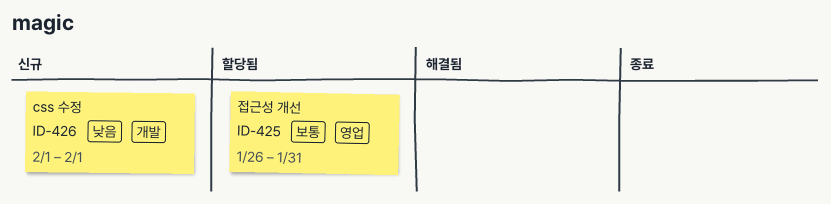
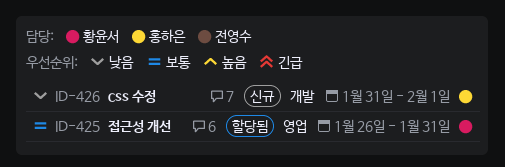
ID-426, start: Feb 1 -> Jan 31

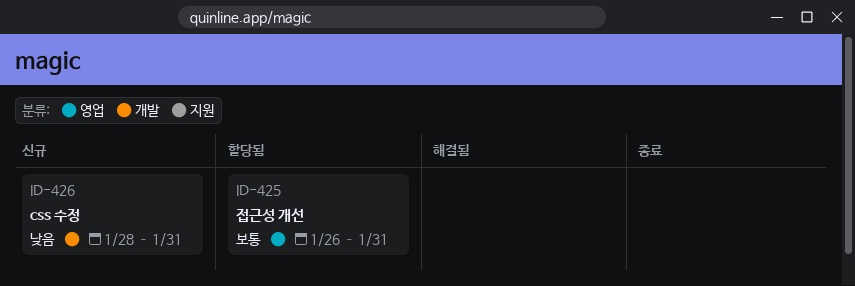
ID-426, start: Jan 31 -> Jan 28
ID-426, due: Feb 1 -> Jan 31

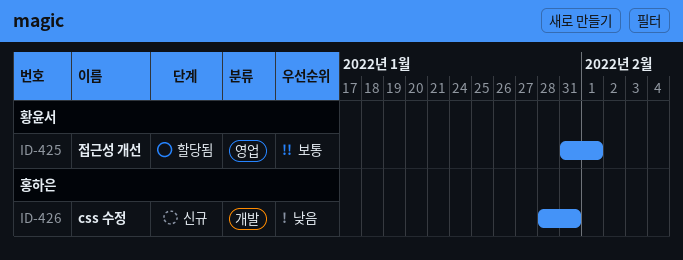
ID-425, start: Jan 26 -> Jan 31
ID-425, due: Jan 31 -> Feb 1

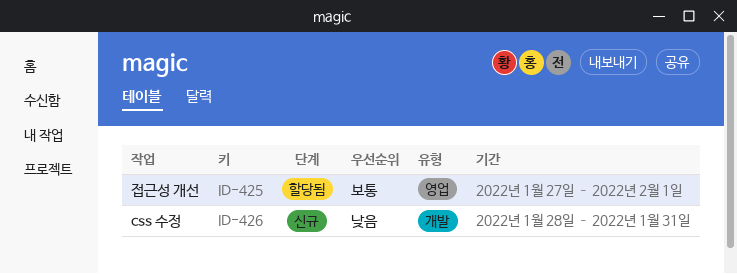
ID-425, start: Jan 31 -> Jan 27

